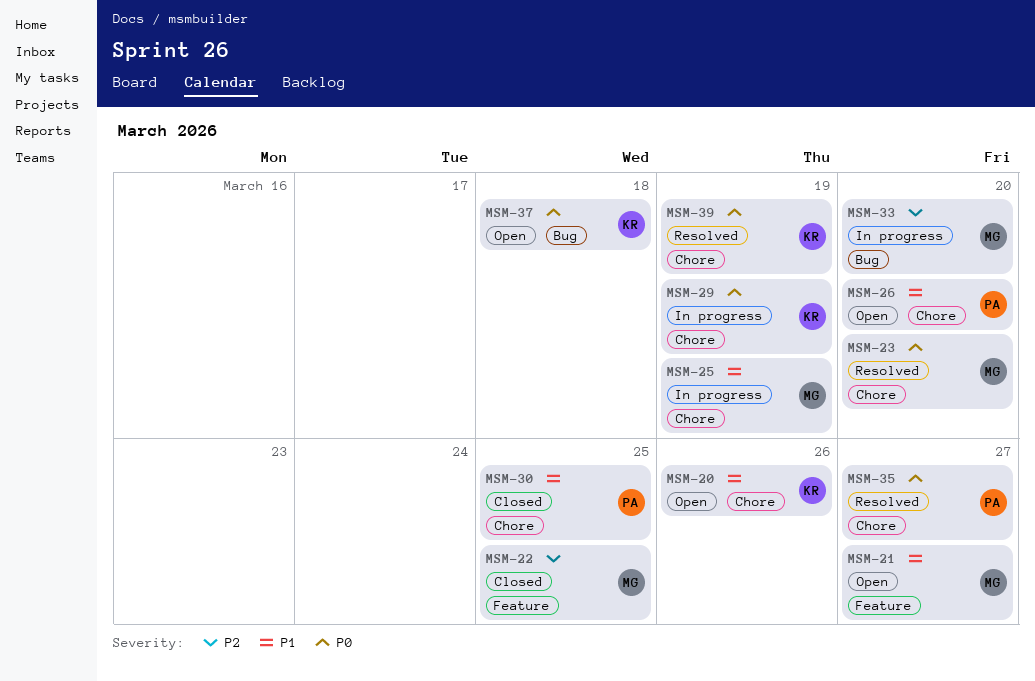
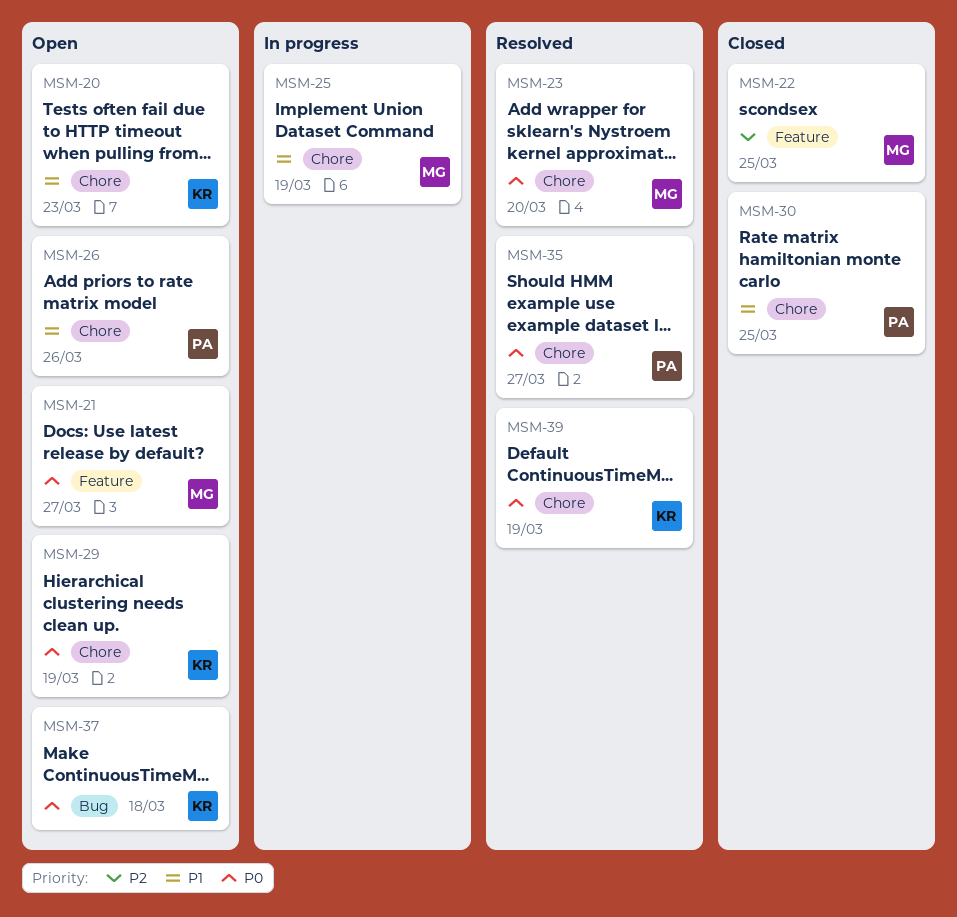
MSM-20, due: Mar 26 -> Mar 23
MSM-21, priority: P1 -> P0
MSM-26, due: Mar 20 -> Mar 26
MSM-29, status: In progress -> Open
MSM-33: present -> none

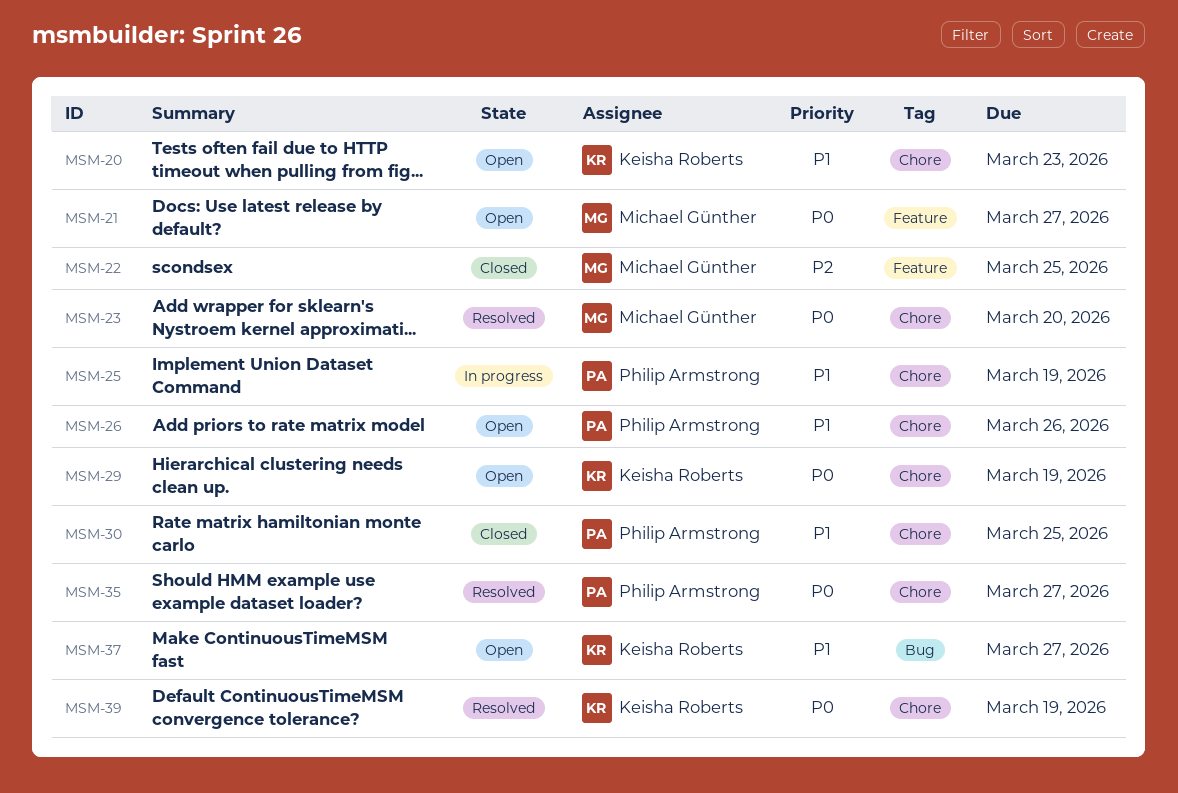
MSM-25, owner: Michael Günther -> Philip Armstrong
MSM-37, priority: P0 -> P1
MSM-37, due: Mar 18 -> Mar 27

